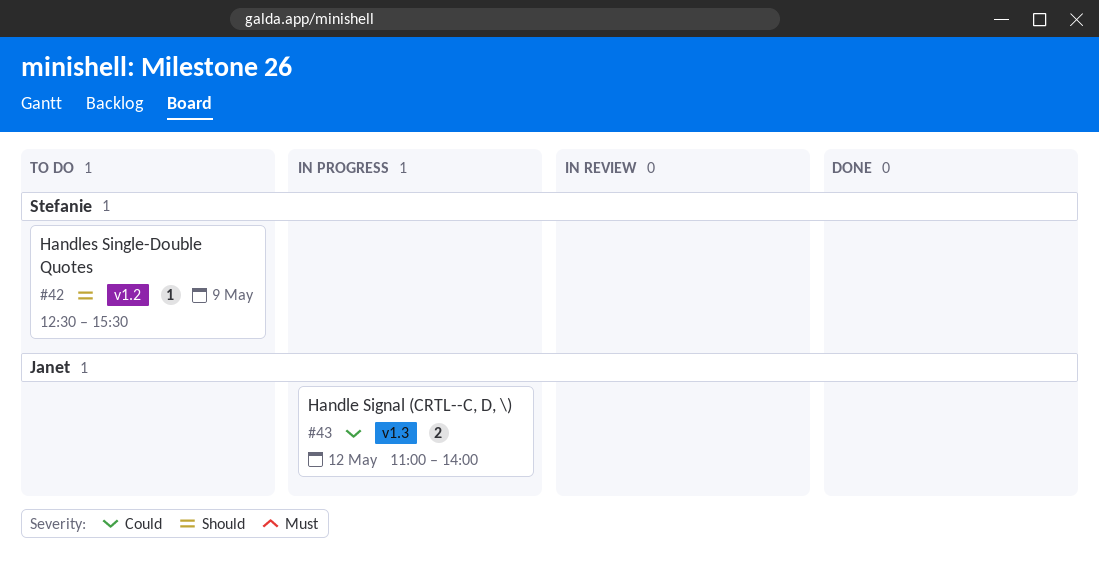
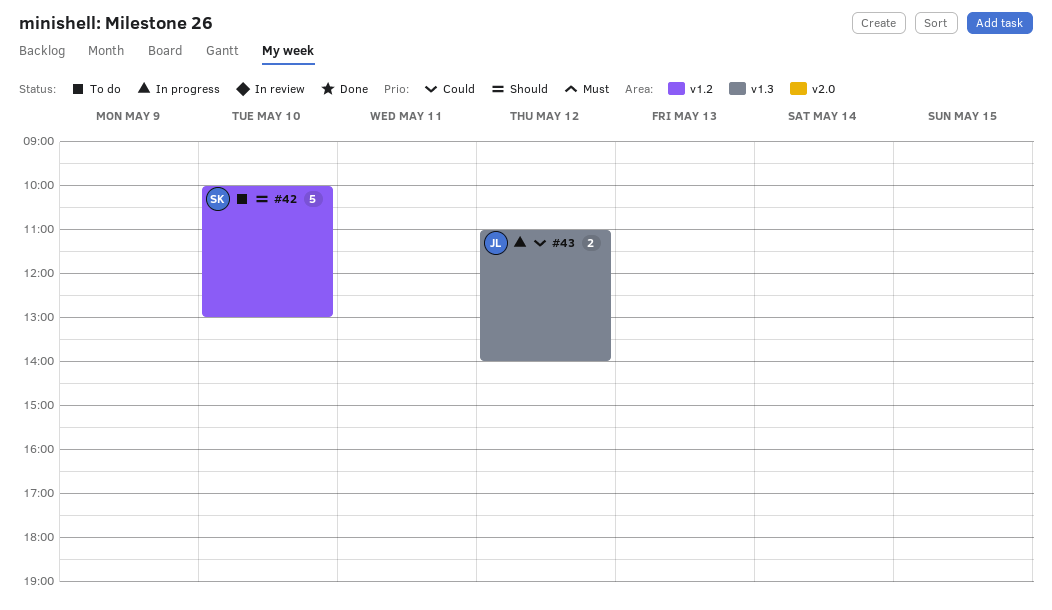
#42, estimate: 1 -> 5
#42, day: May 9 -> May 10
#42, begins: 12:30 -> 10:00
#42, ends: 15:30 -> 13:00

